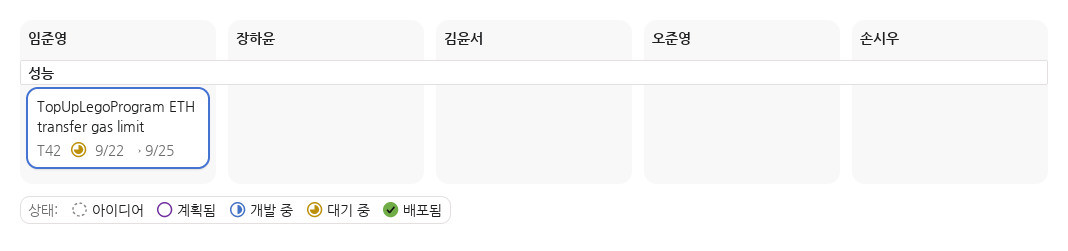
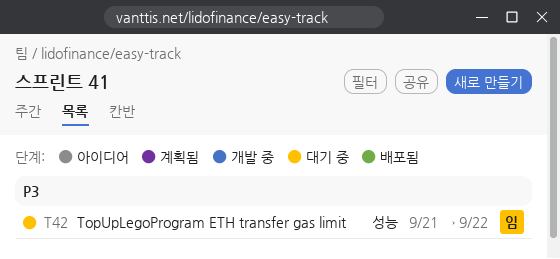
T42, start: Sep 22 -> Sep 21
T42, due: Sep 25 -> Sep 22

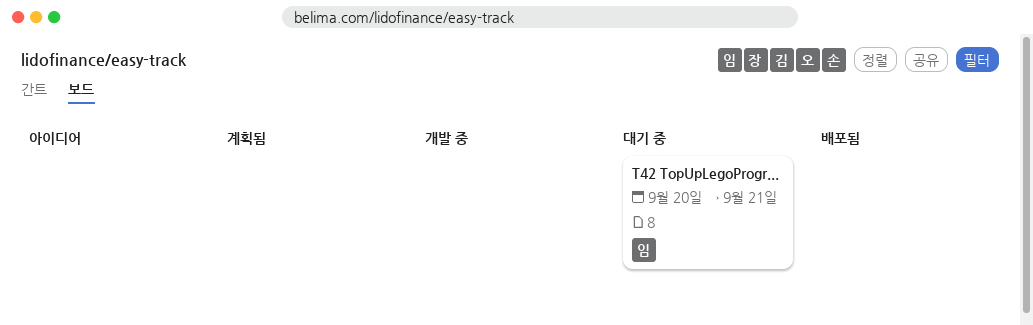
T42, start: Sep 21 -> Sep 20
T42, due: Sep 22 -> Sep 21

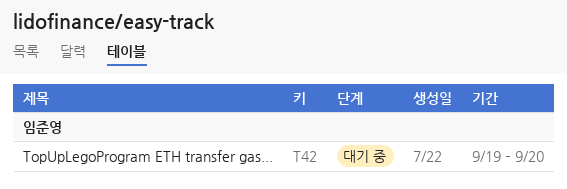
T42, start: Sep 20 -> Sep 19
T42, due: Sep 21 -> Sep 20

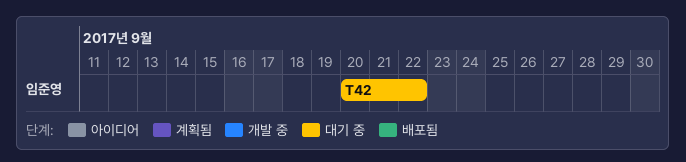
T42, start: Sep 19 -> Sep 20
T42, due: Sep 20 -> Sep 22

